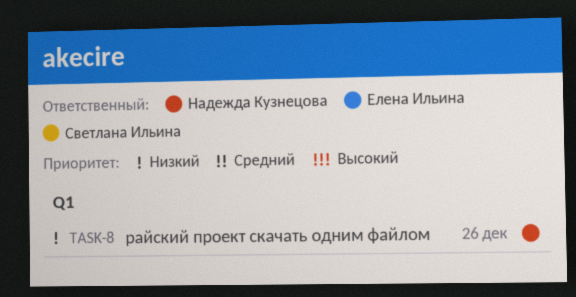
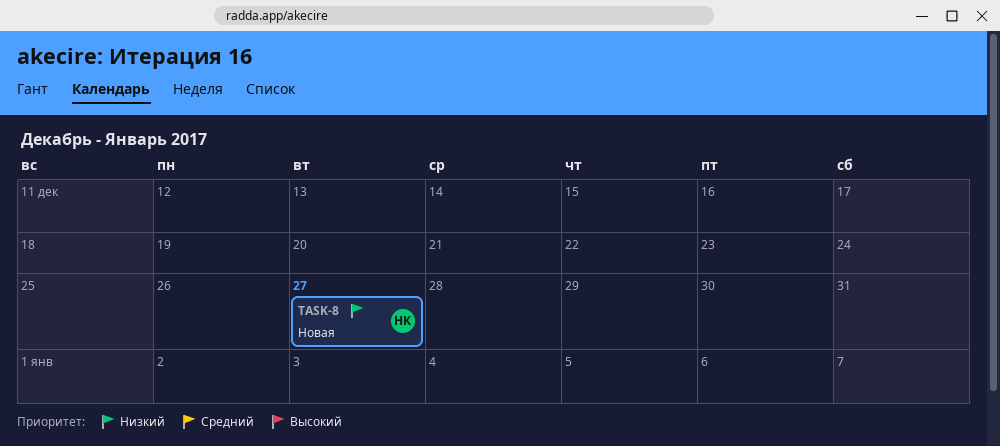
TASK-8, due: Dec 26 -> Dec 27

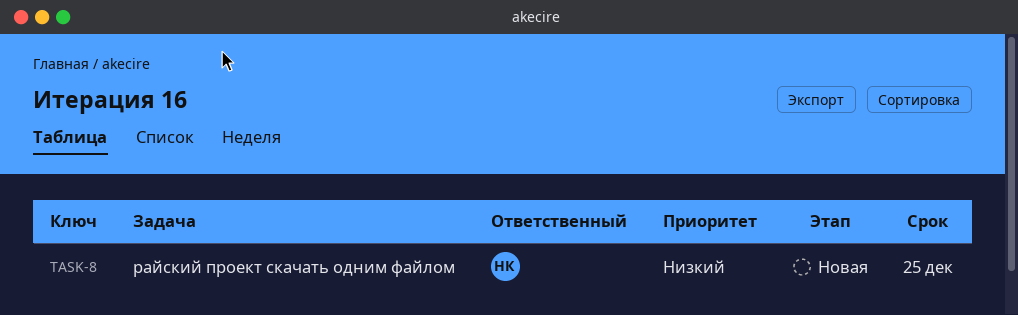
TASK-8, due: Dec 27 -> Dec 25

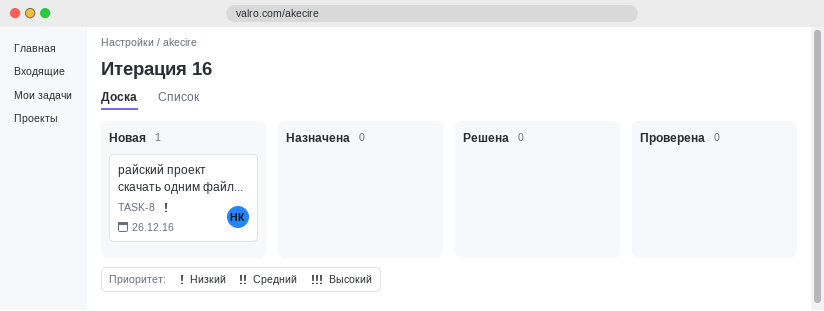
TASK-8, due: Dec 25 -> Dec 26

